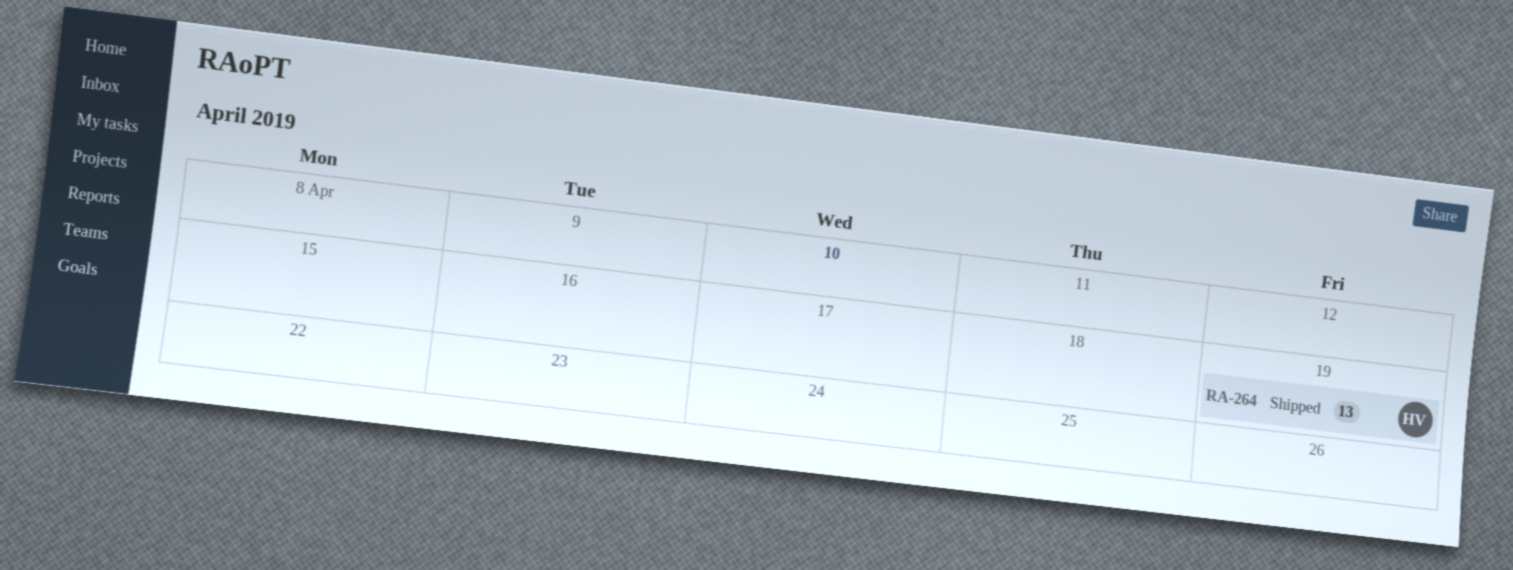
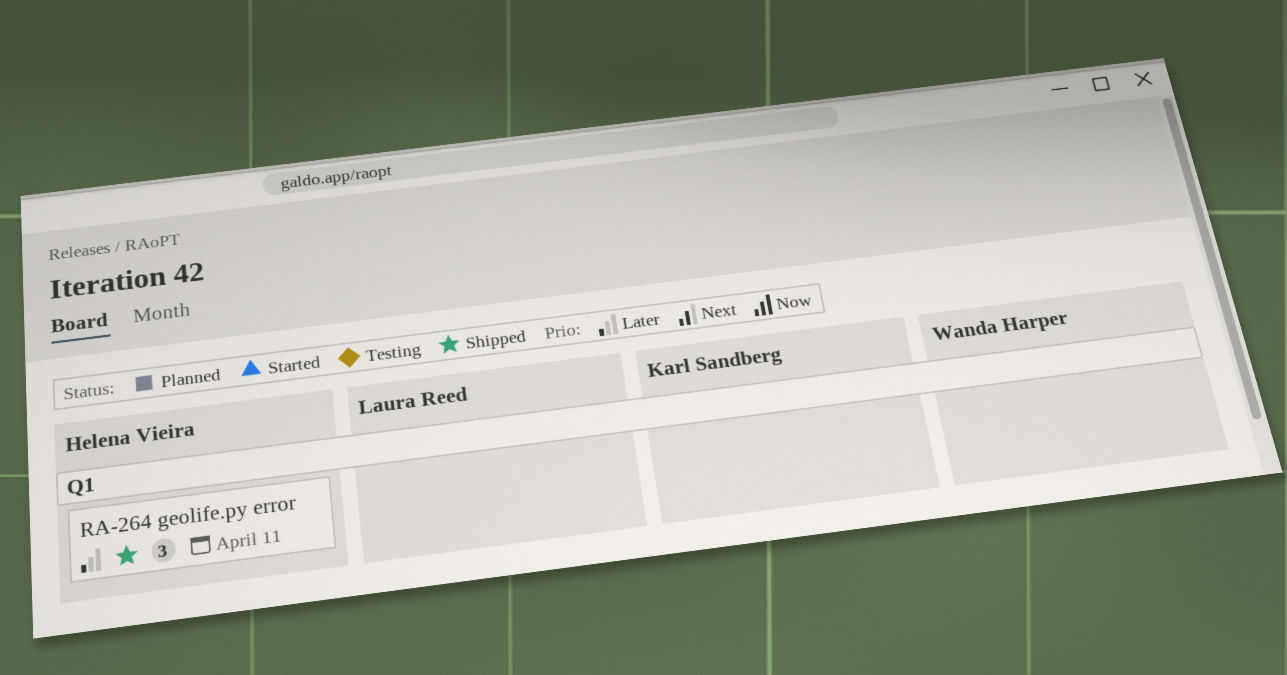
RA-264, estimate: 13 -> 3
RA-264, due: Apr 19 -> Apr 11

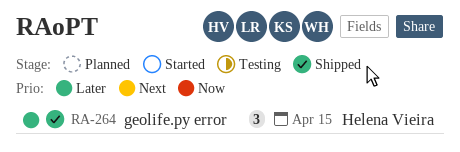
RA-264, due: Apr 11 -> Apr 15

